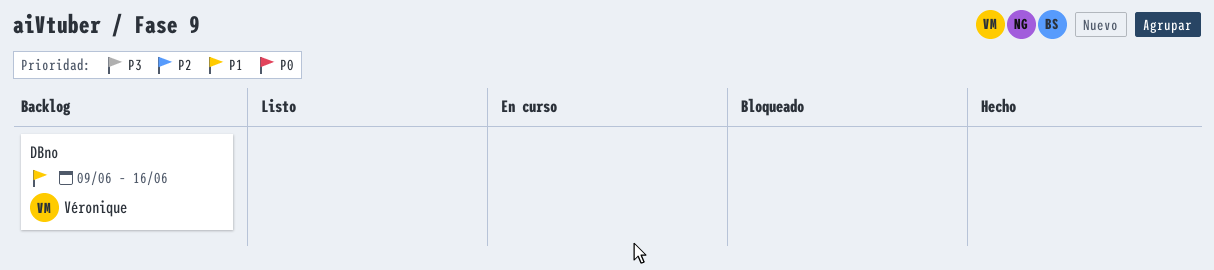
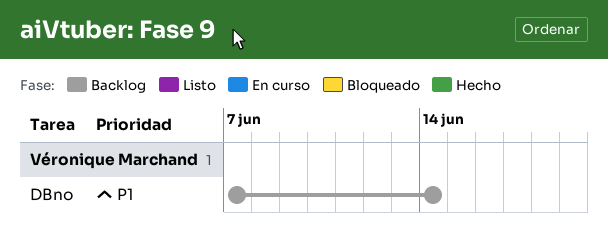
DBno, start: Jun 9 -> Jun 7
DBno, due: Jun 16 -> Jun 14

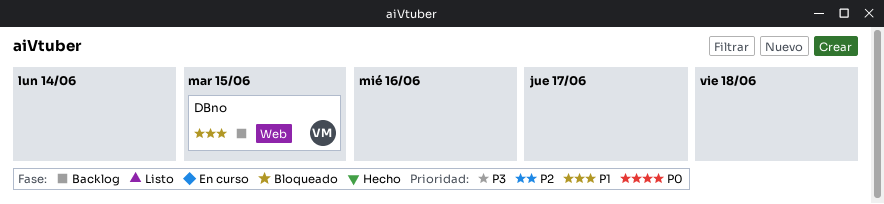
DBno, due: Jun 14 -> Jun 15

